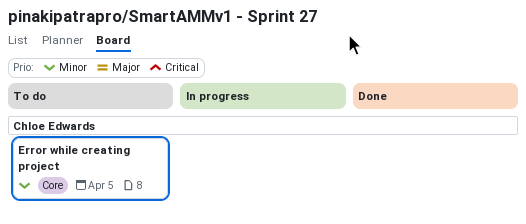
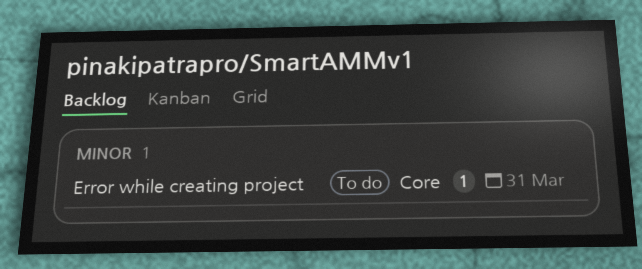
Error while creating project, due: Apr 5 -> Mar 31

